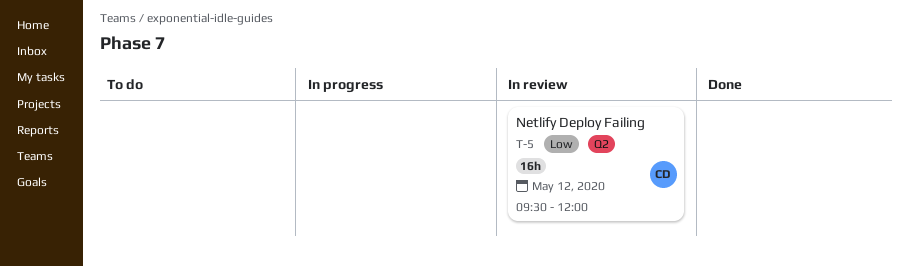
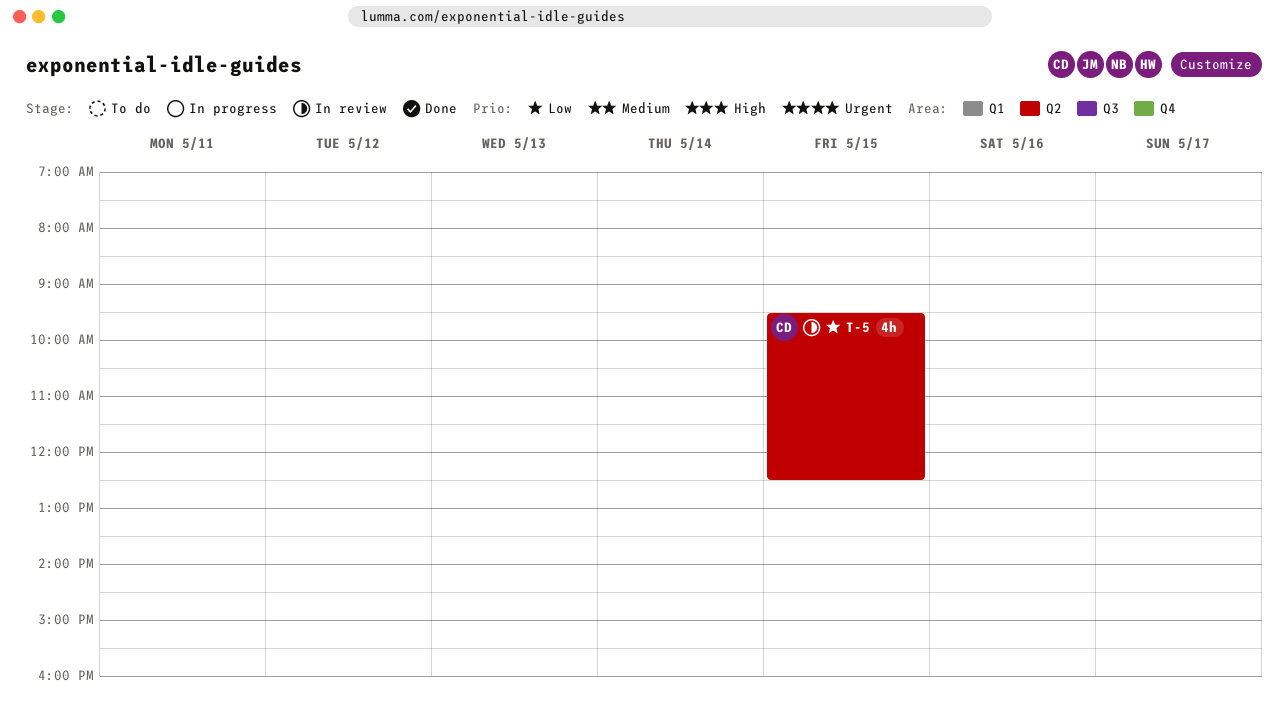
T-5, estimate: 16h -> 4h
T-5, day: May 12 -> May 15
T-5, ends: 12:00 -> 12:30

